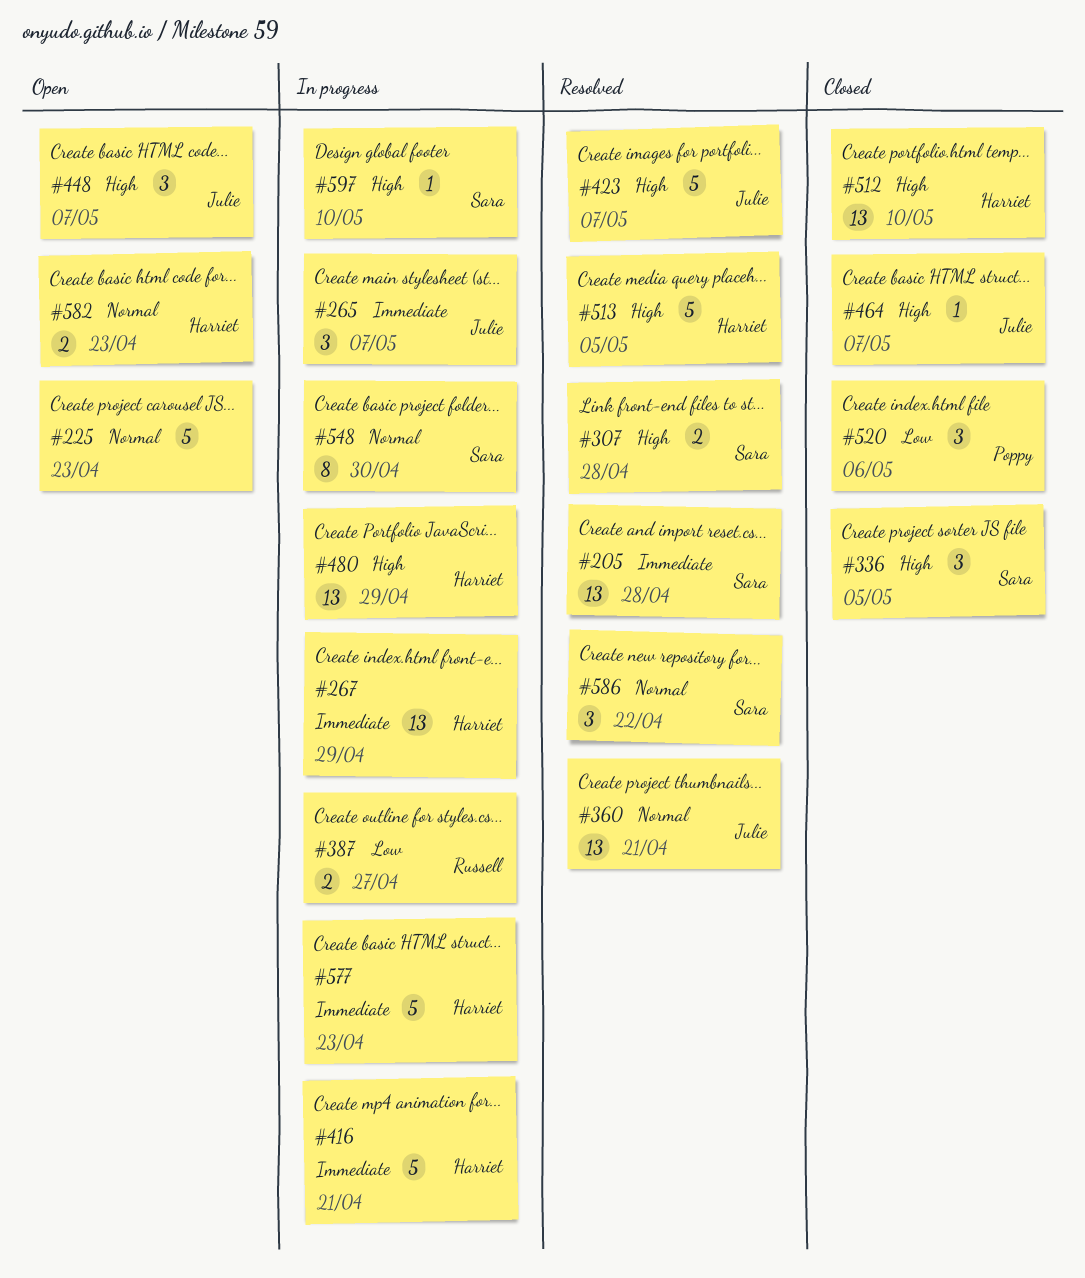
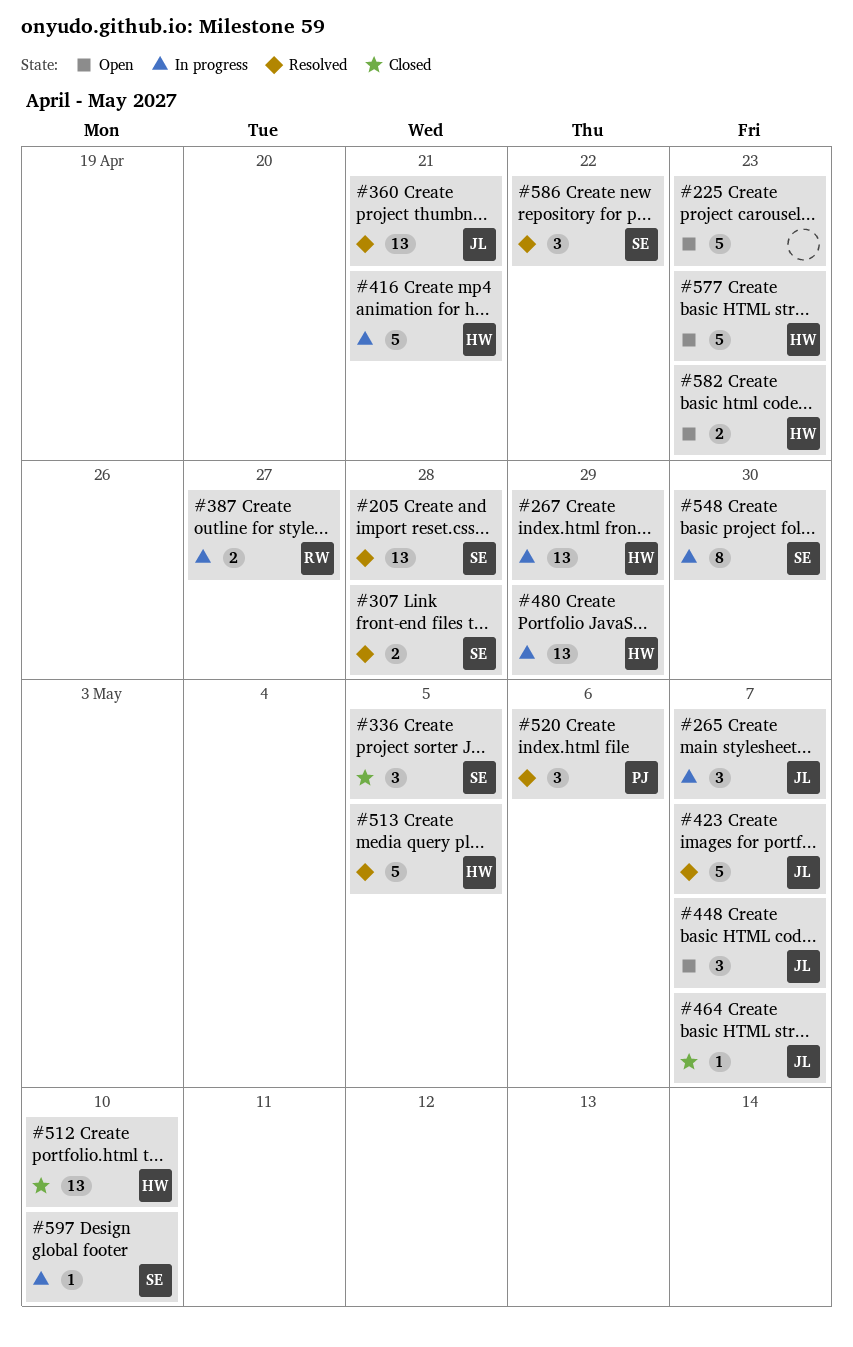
#520, status: Closed -> Resolved
#577, status: In progress -> Open

